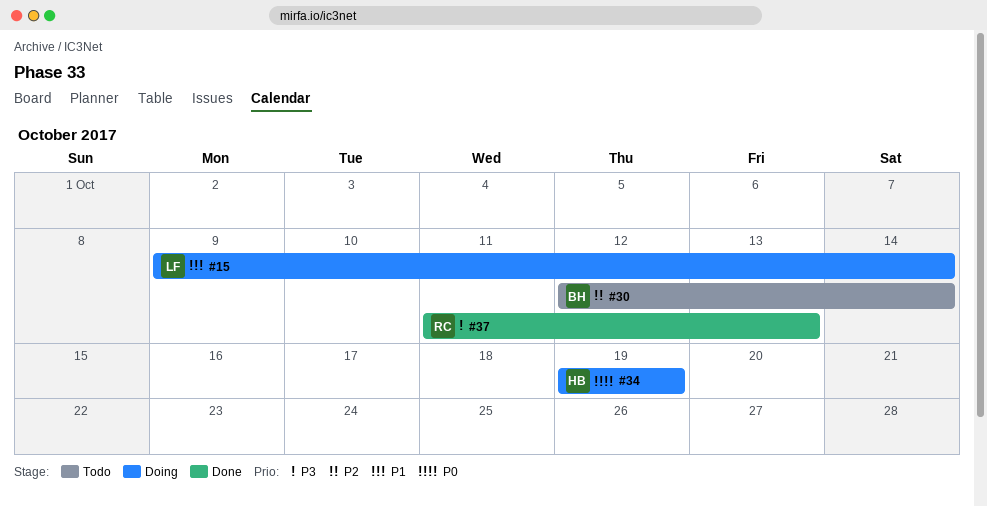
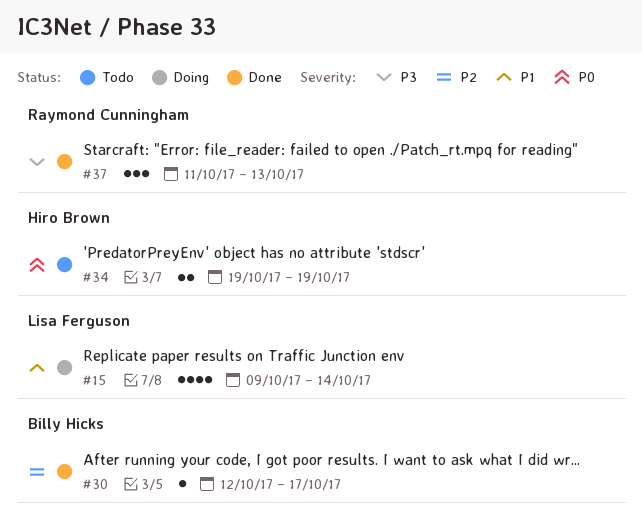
#30, status: Todo -> Done
#30, due: Oct 14 -> Oct 17
#34, status: Doing -> Todo

